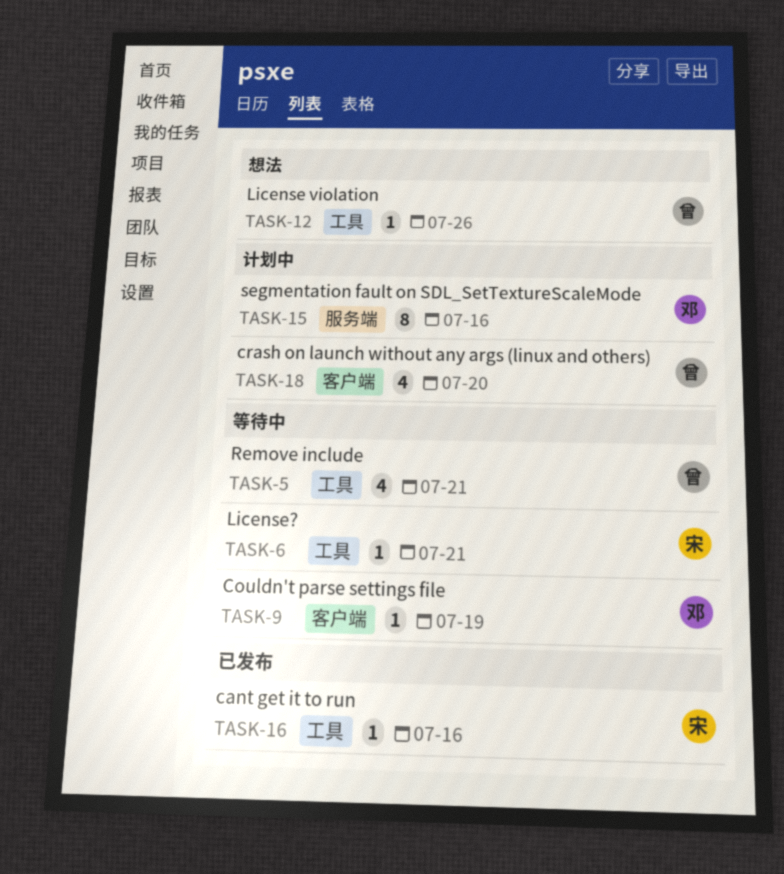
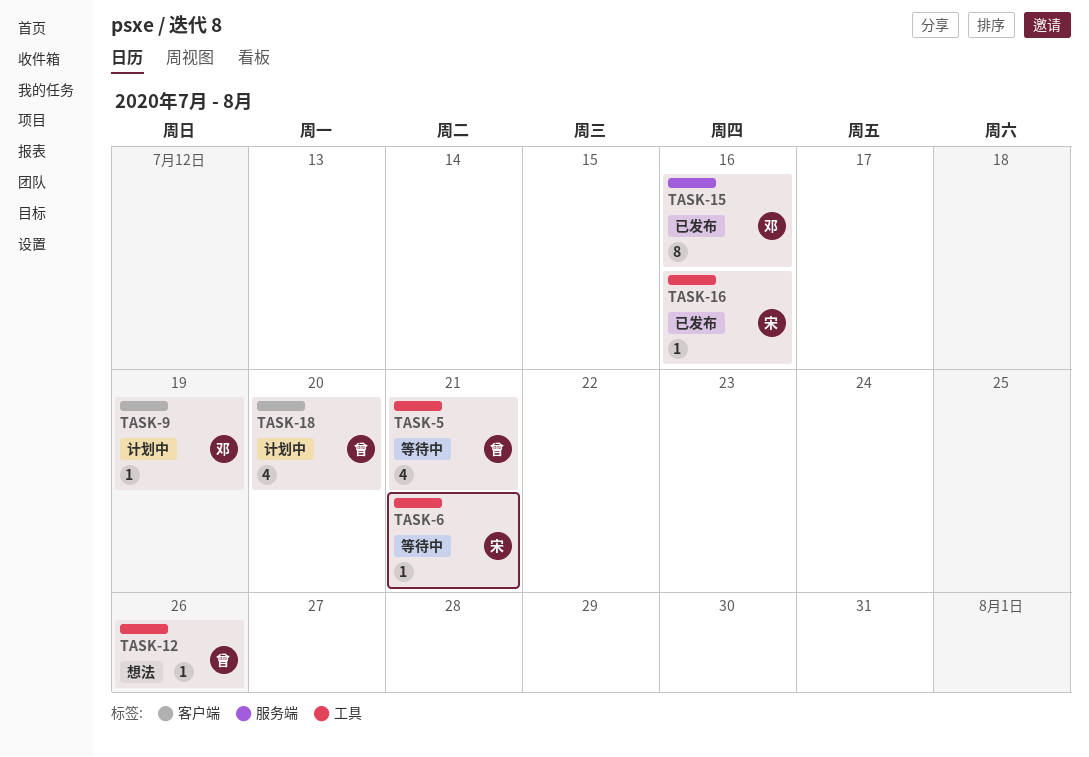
TASK-9, status: 等待中 -> 计划中
TASK-15, status: 计划中 -> 已发布

